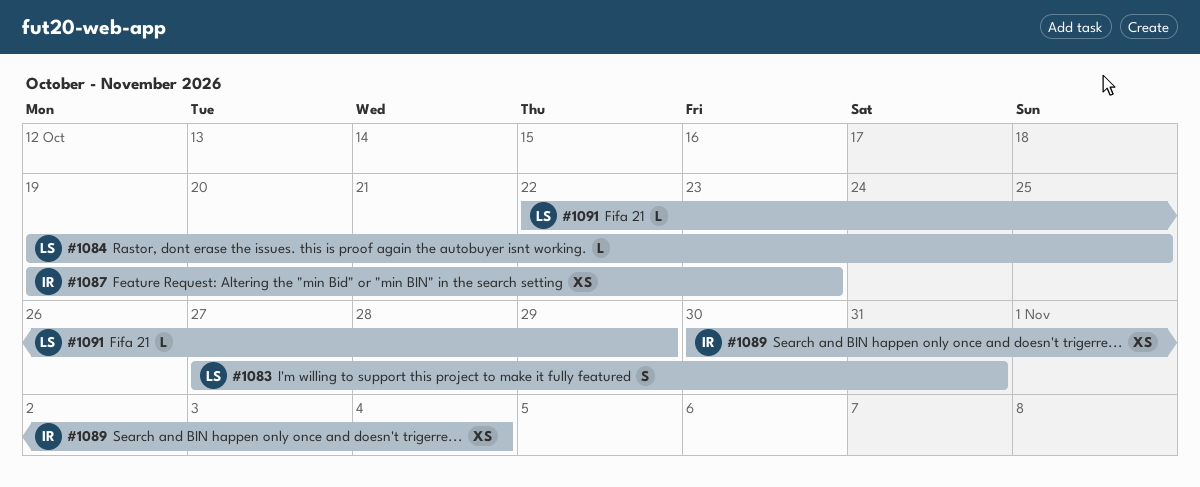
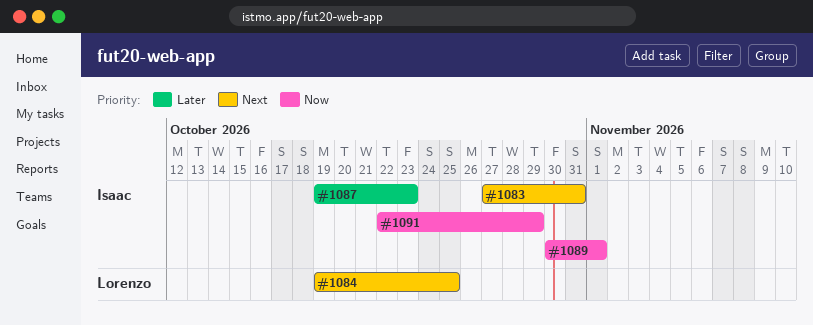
#1083, owner: Lorenzo -> Isaac
#1089, due: Nov 4 -> Nov 1
#1091, owner: Lorenzo -> Isaac

